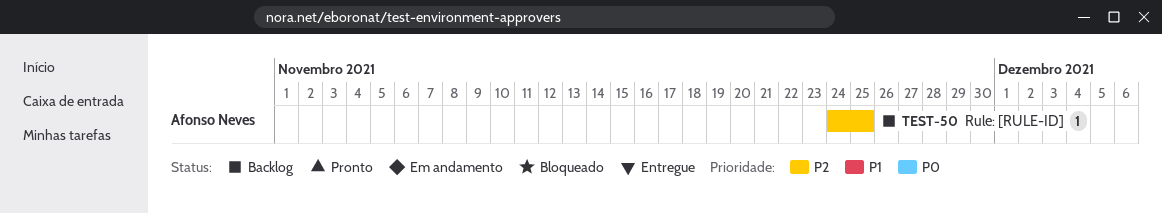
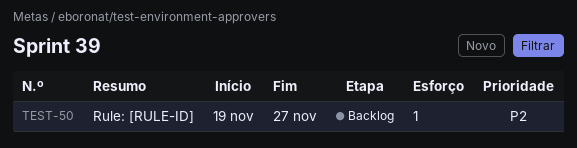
TEST-50, start: Nov 24 -> Nov 19
TEST-50, due: Nov 25 -> Nov 27

